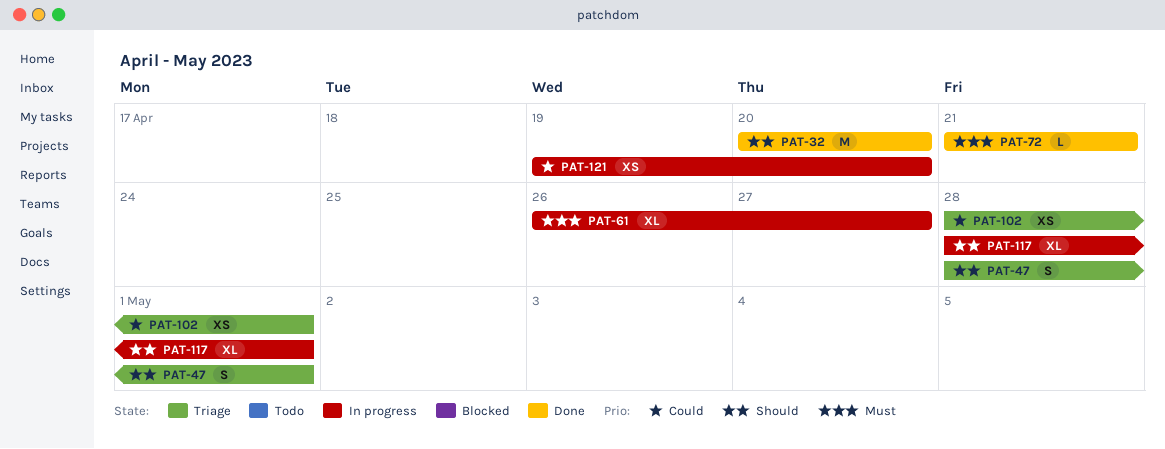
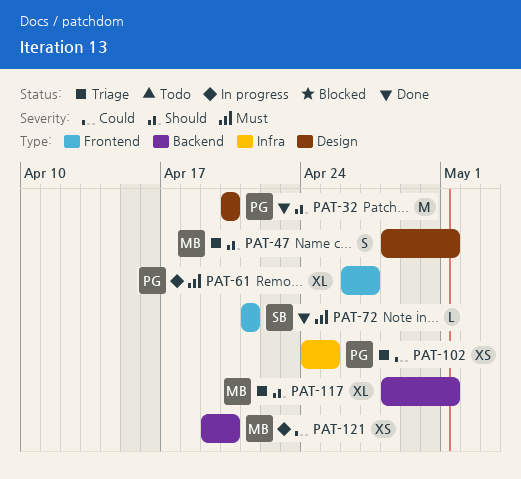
PAT-102, start: Apr 28 -> Apr 24
PAT-102, due: May 1 -> Apr 25
PAT-117, status: In progress -> Triage

